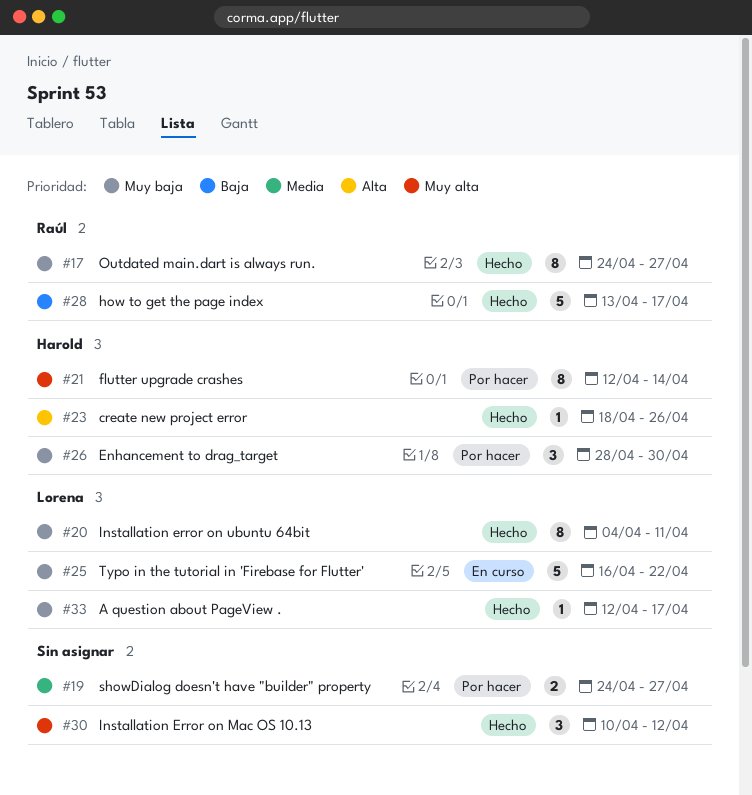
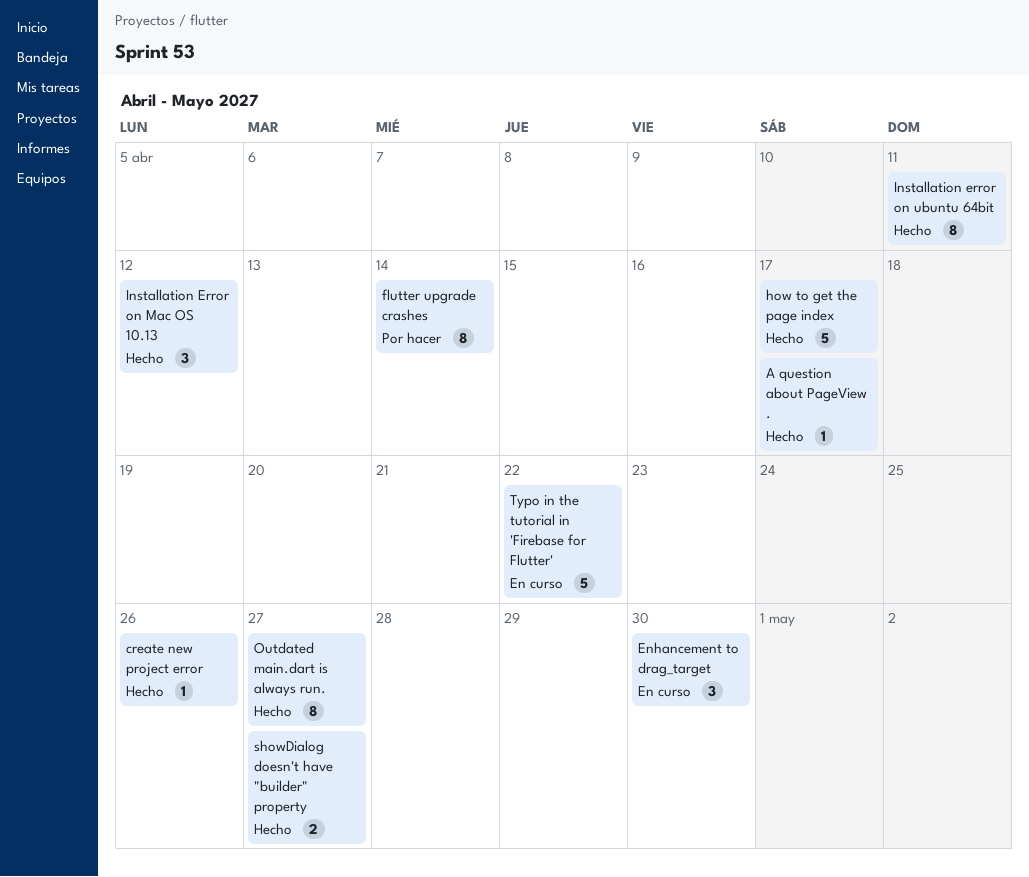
Enhancement to drag_target, status: Por hacer -> En curso
showDialog doesn't have "builder" property, status: Por hacer -> Hecho

